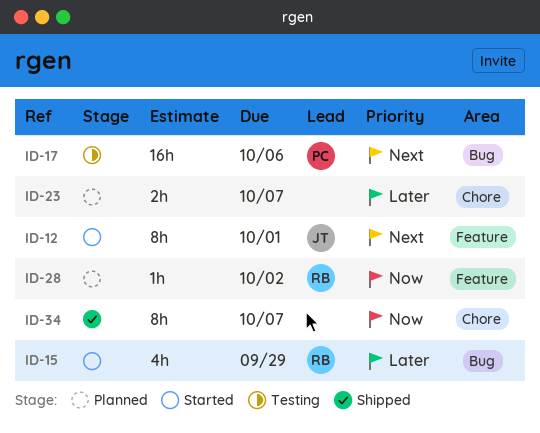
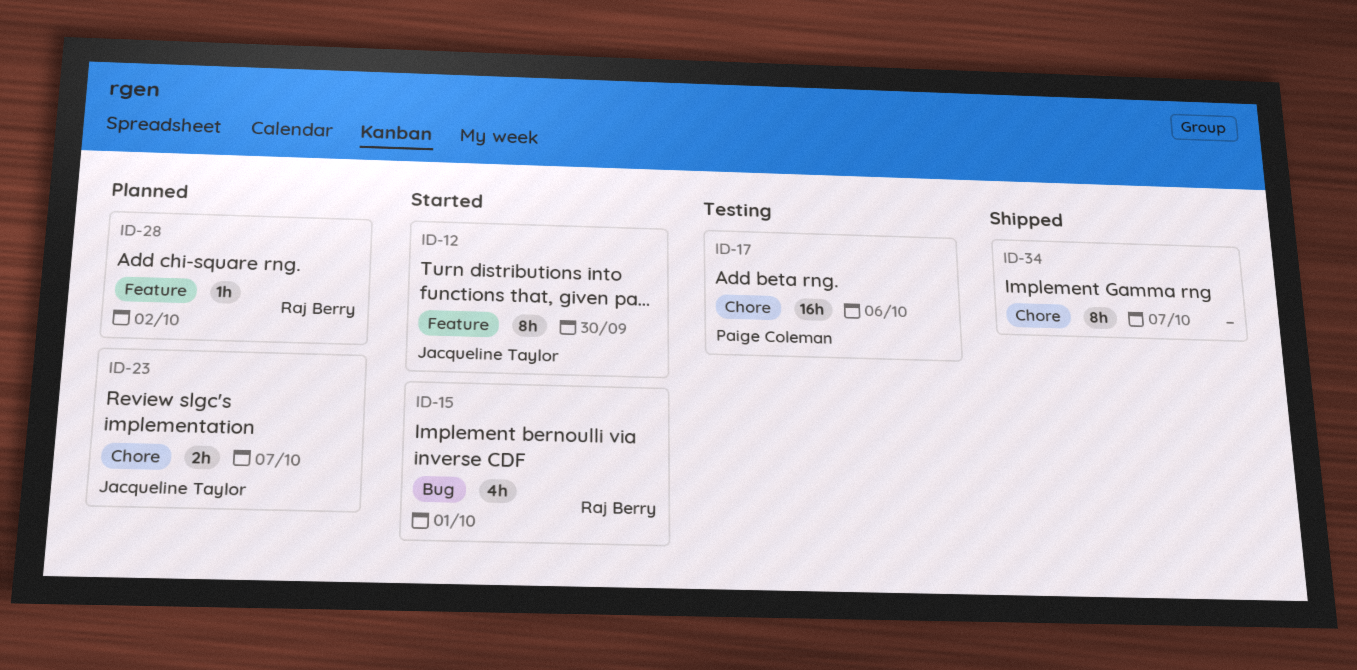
ID-12, due: Oct 1 -> Sep 30
ID-15, due: Sep 29 -> Oct 1
ID-17, label: Bug -> Chore
ID-23, owner: none -> Jacqueline Taylor

